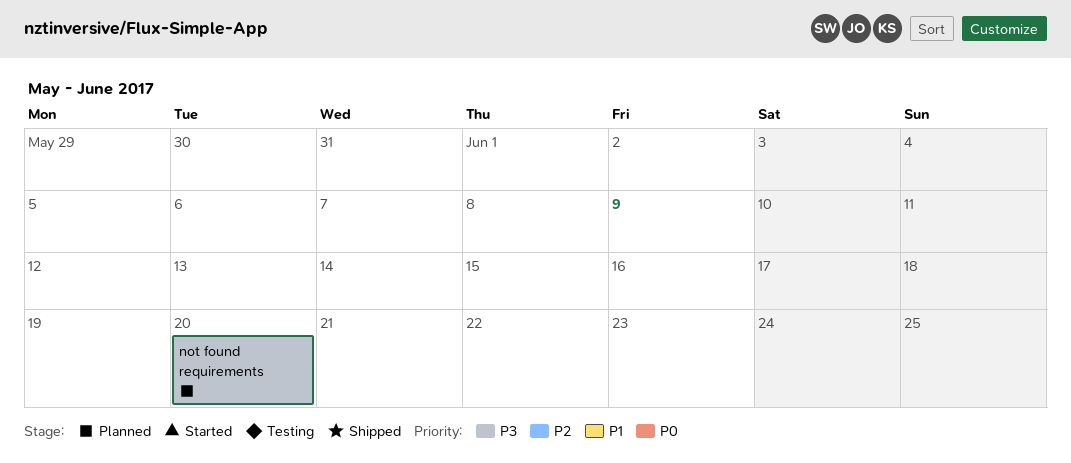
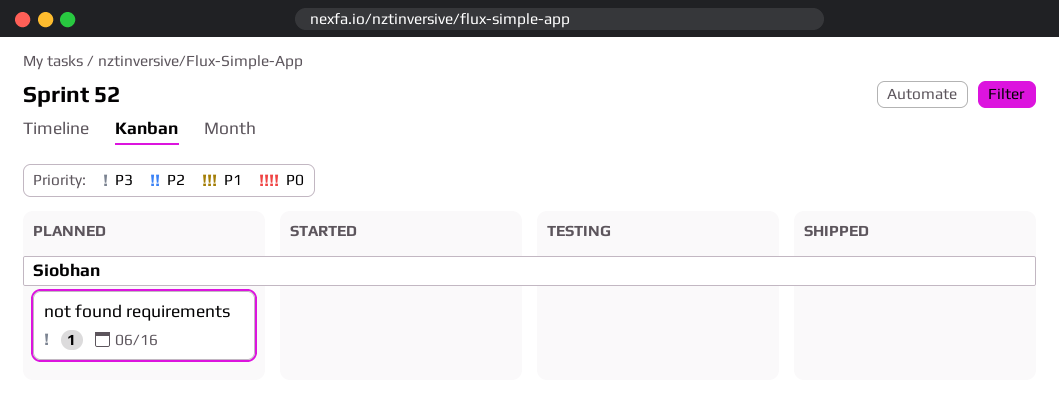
not found requirements, due: Jun 20 -> Jun 16

